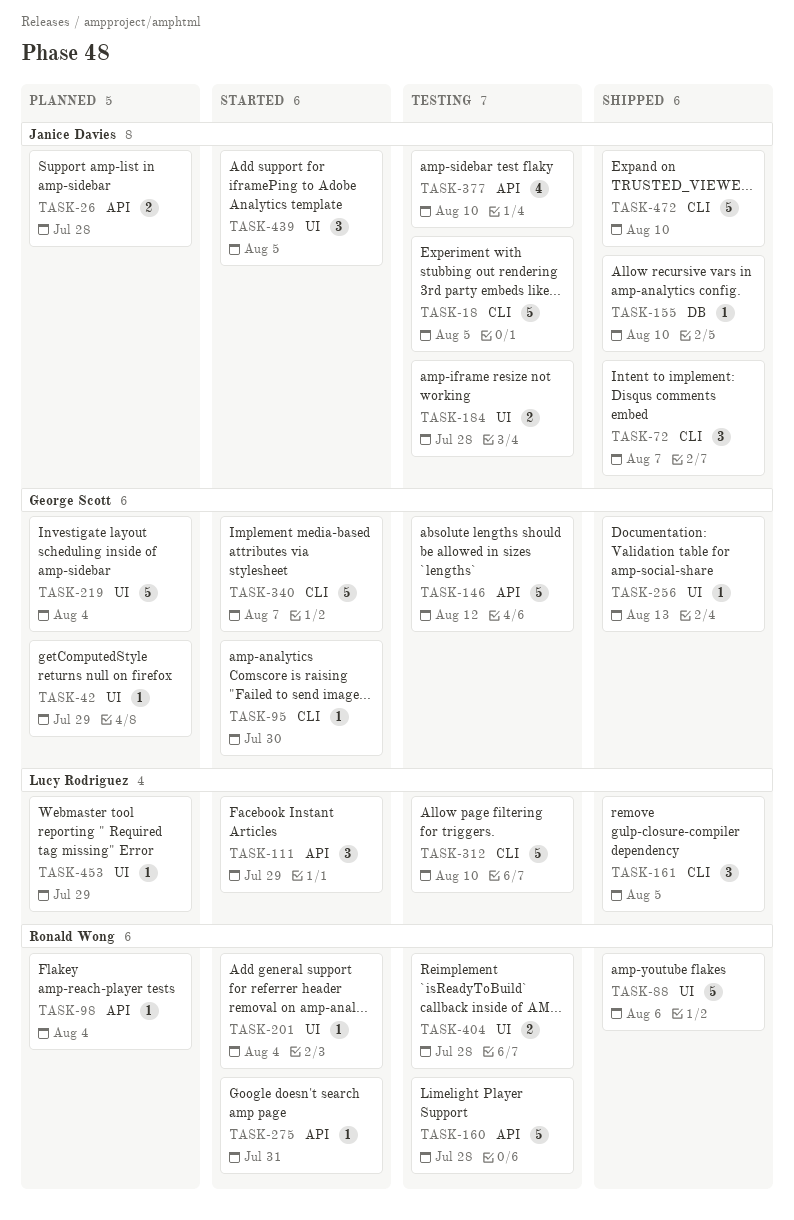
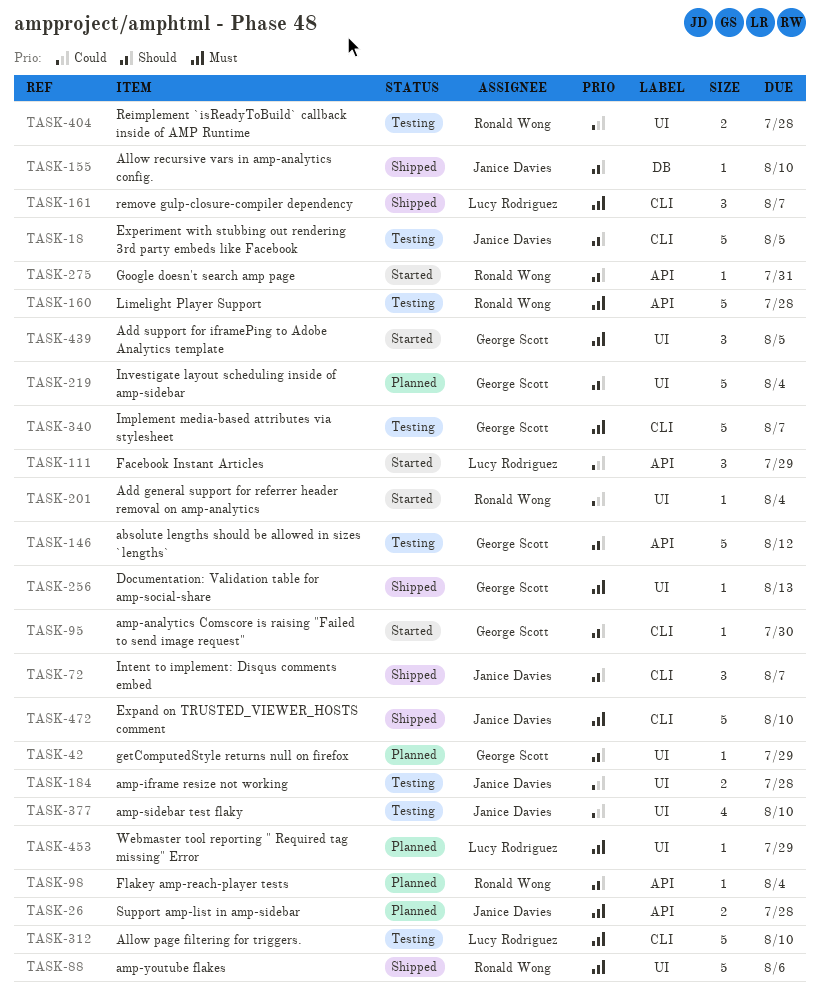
TASK-161, due: Aug 5 -> Aug 7
TASK-340, status: Started -> Testing
TASK-377, label: API -> UI
TASK-439, owner: Janice Davies -> George Scott

